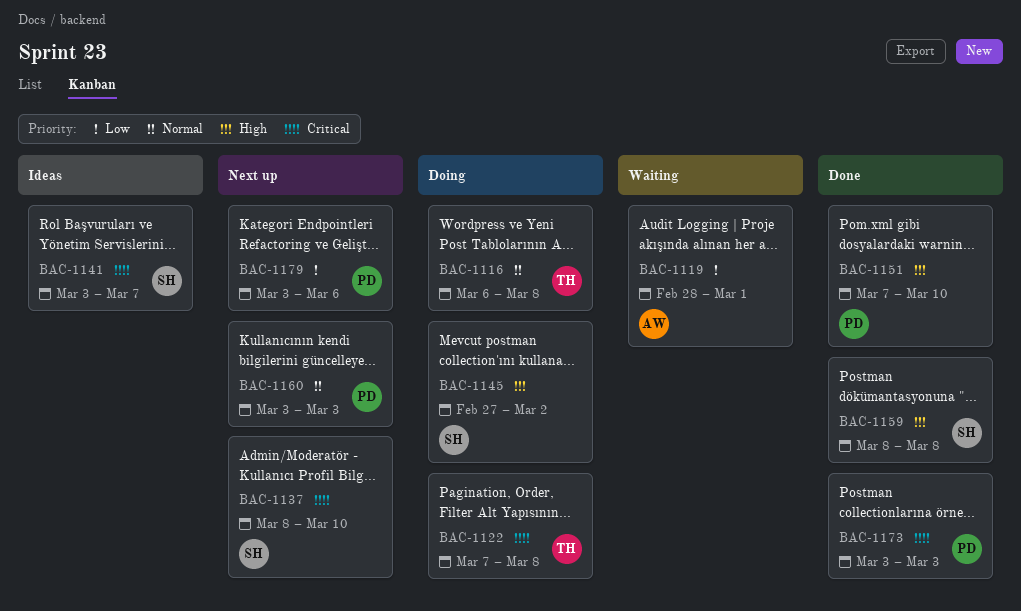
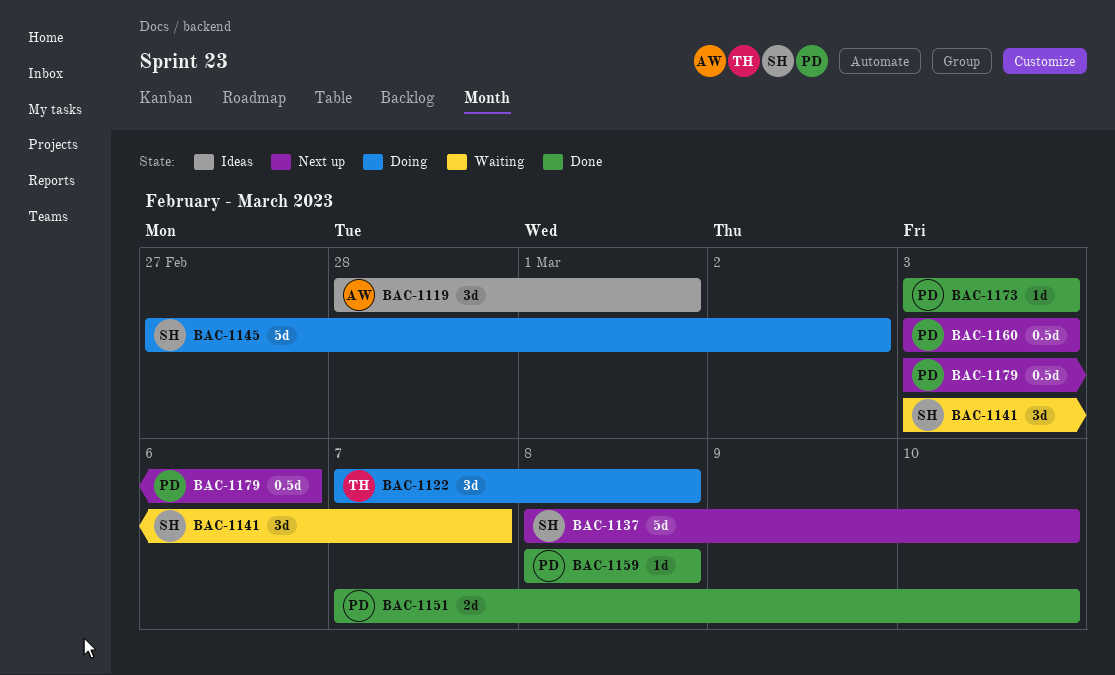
BAC-1116: present -> none
BAC-1119, status: Waiting -> Ideas
BAC-1141, status: Ideas -> Waiting
BAC-1159, owner: SH -> PD

